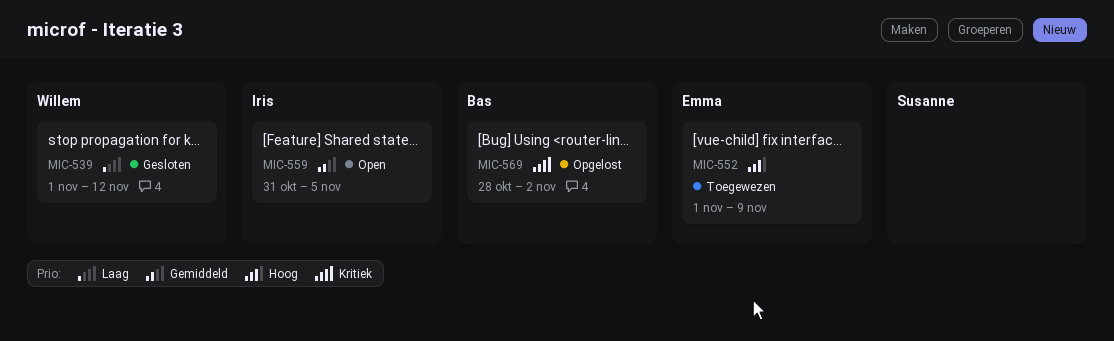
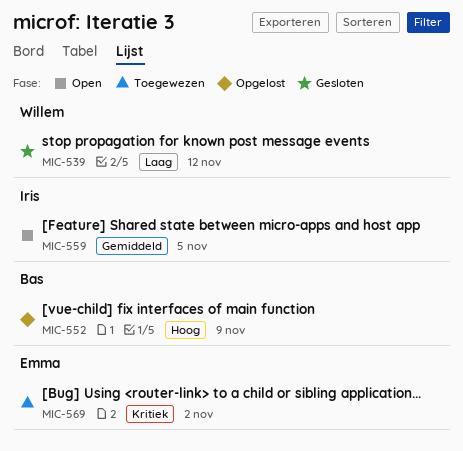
MIC-552, status: Toegewezen -> Opgelost
MIC-552, owner: Emma -> Bas
MIC-569, status: Opgelost -> Toegewezen
MIC-569, owner: Bas -> Emma

